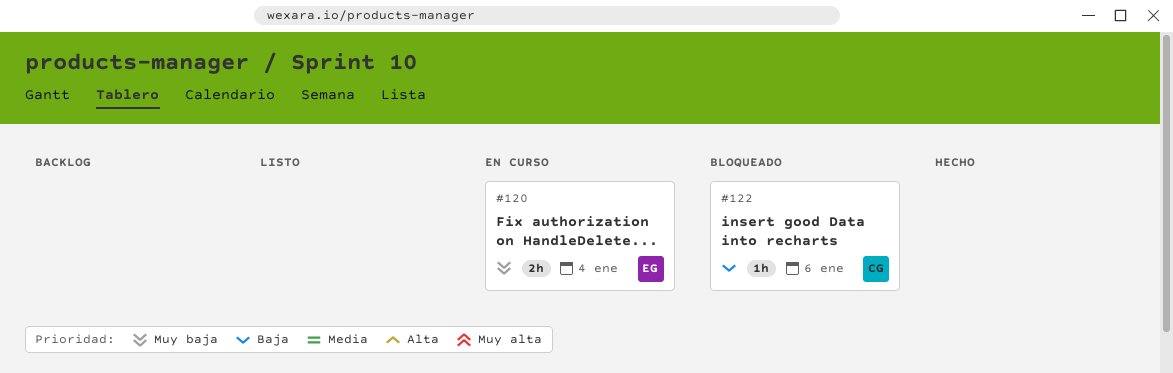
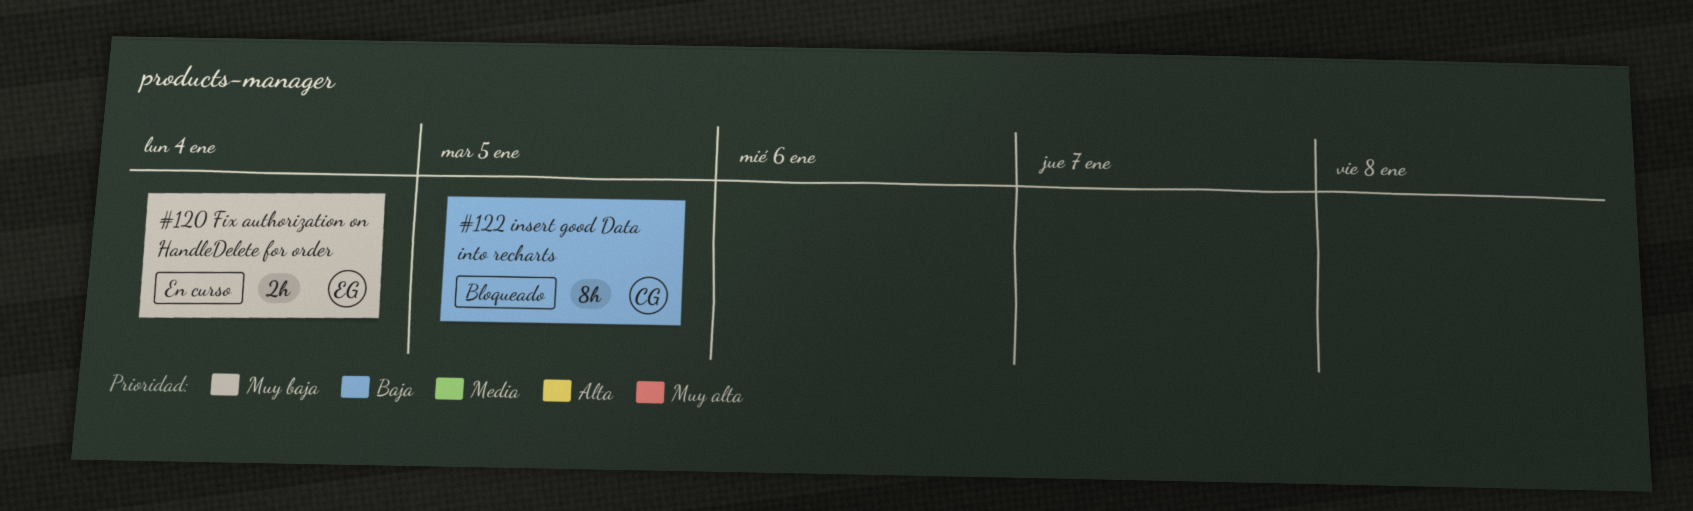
#122, estimate: 1h -> 8h
#122, due: Jan 6 -> Jan 5

